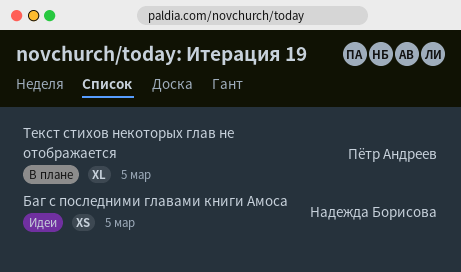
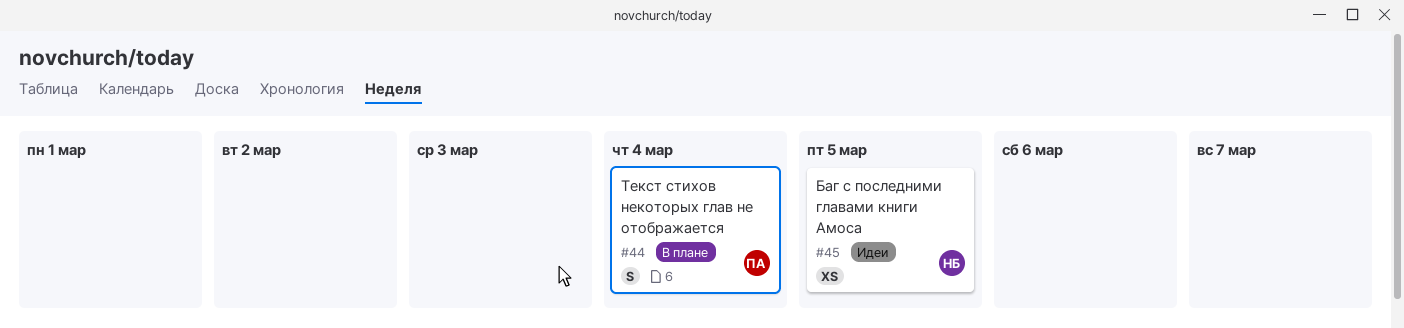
Текст стихов некоторых глав не отображается, estimate: XL -> S
Текст стихов некоторых глав не отображается, due: Mar 5 -> Mar 4

